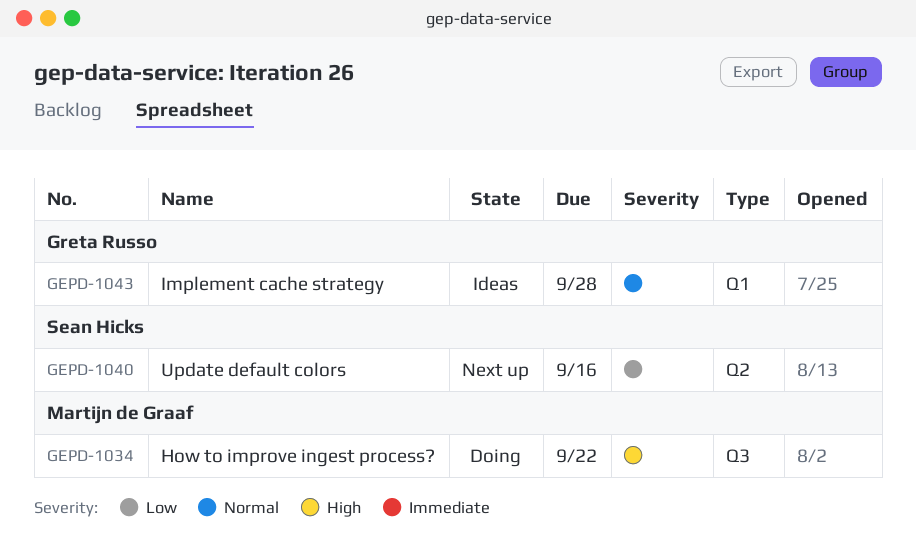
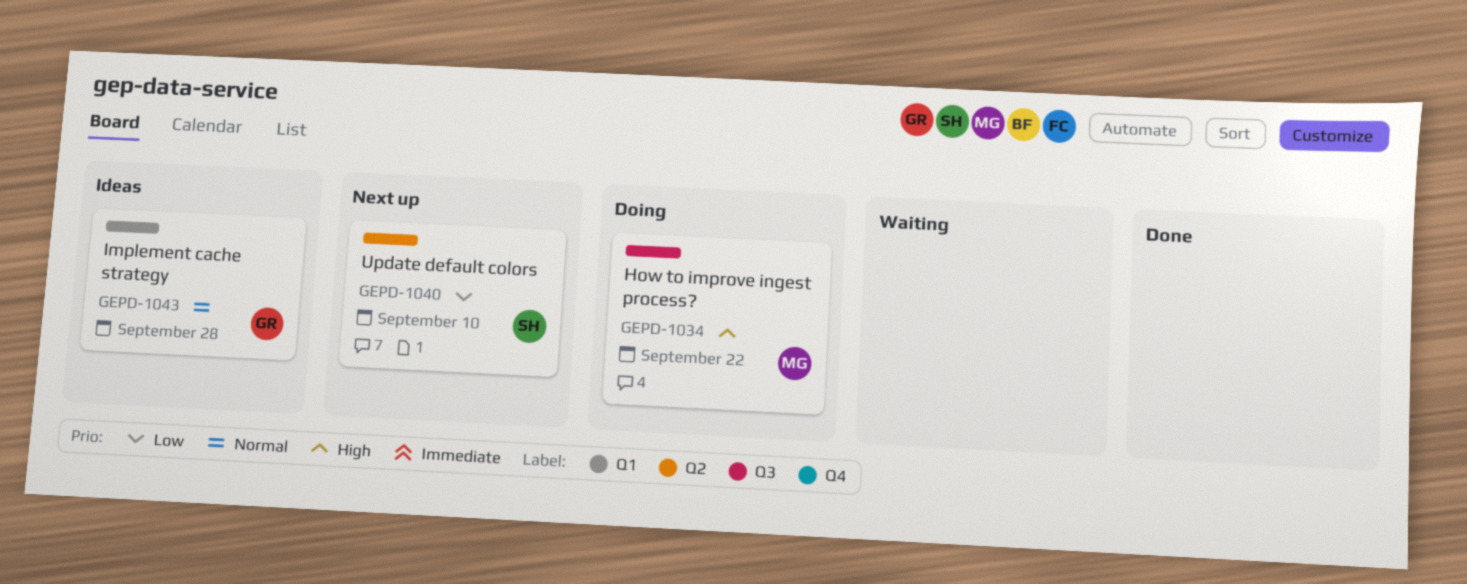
GEPD-1040, due: Sep 16 -> Sep 10

